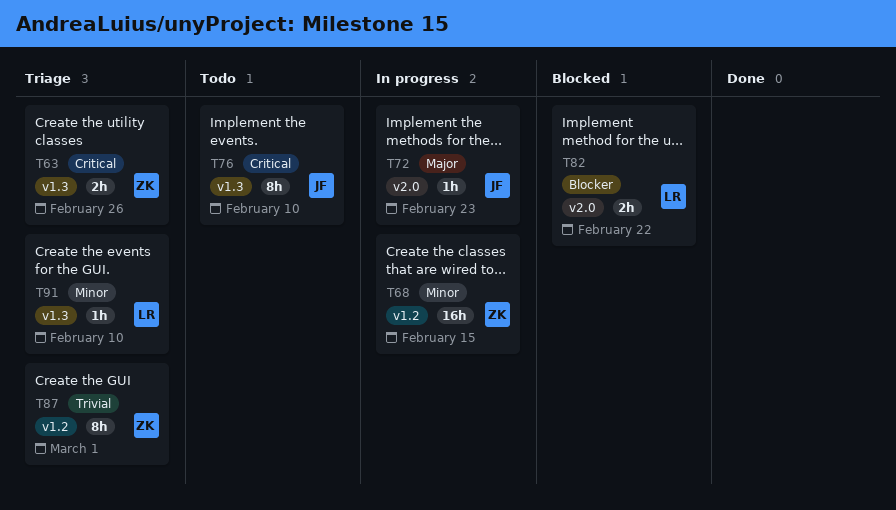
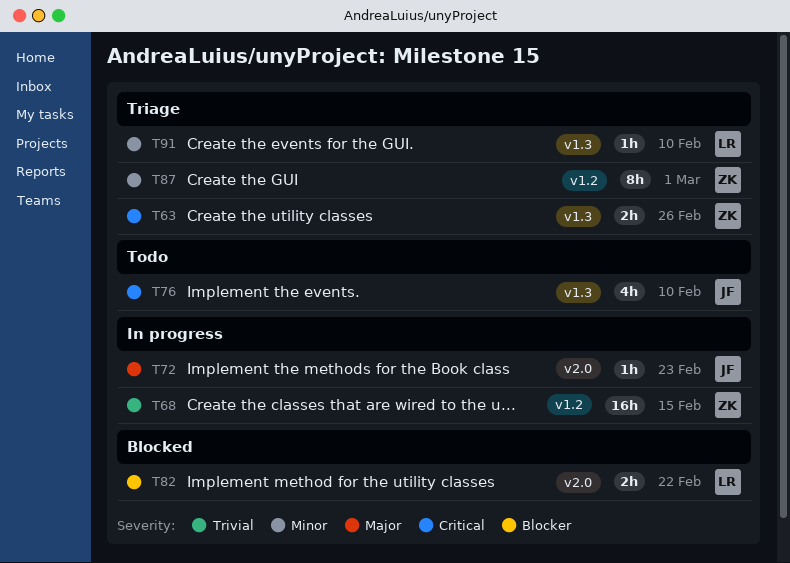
T68, priority: Minor -> Trivial
T76, estimate: 8h -> 4h
T87, priority: Trivial -> Minor

